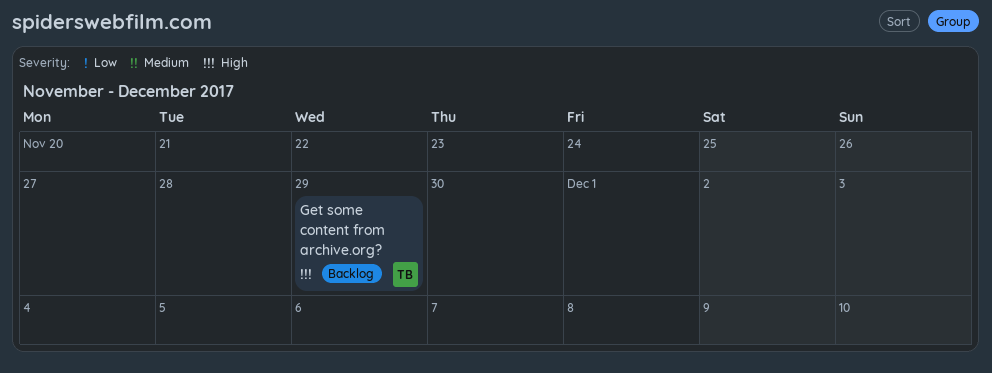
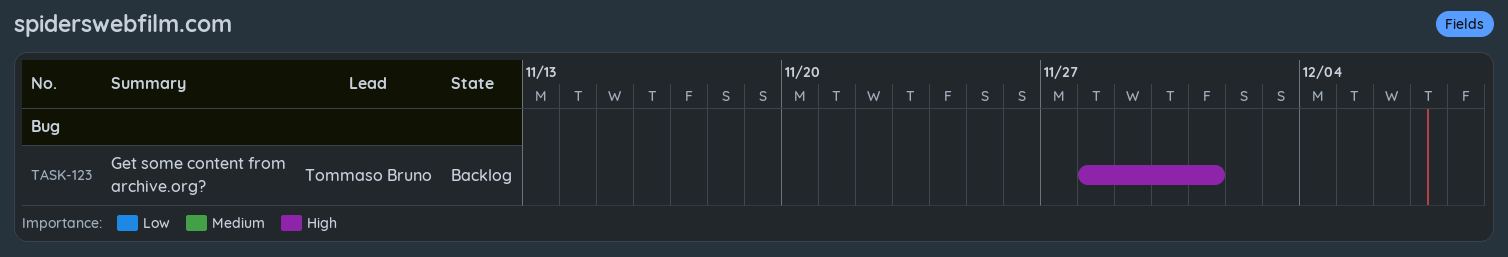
Get some content from archive.org?, due: Nov 29 -> Dec 1

